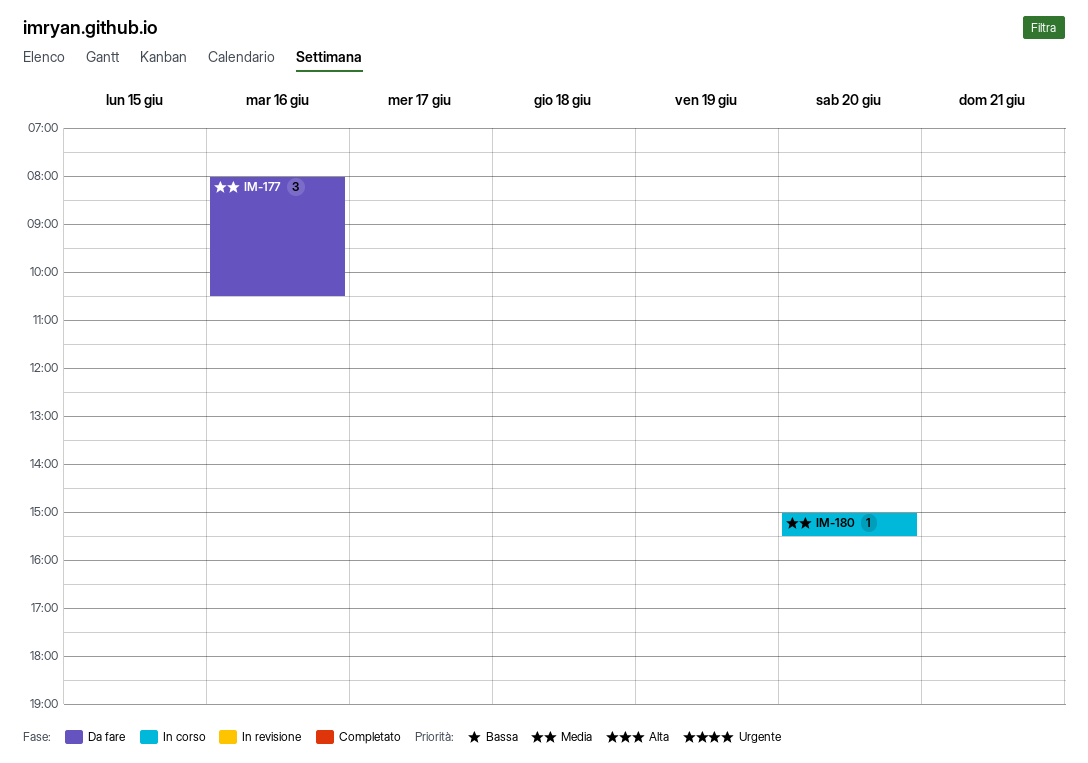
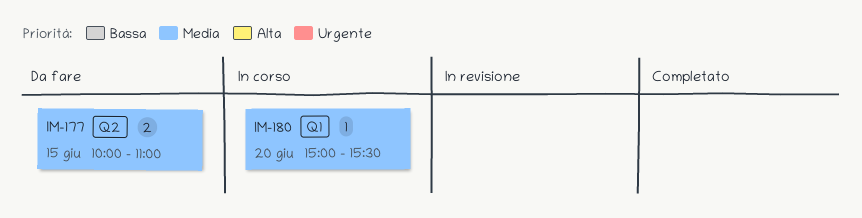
IM-177, estimate: 3 -> 2
IM-177, day: Jun 16 -> Jun 15
IM-177, begins: 08:00 -> 10:00
IM-177, ends: 10:30 -> 11:00

